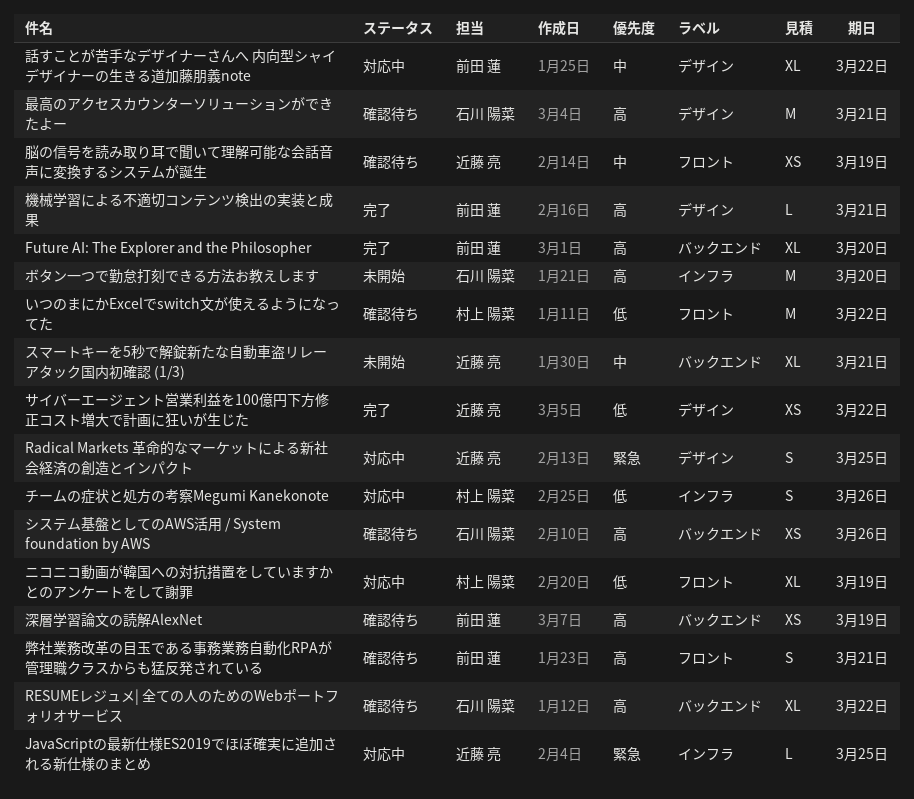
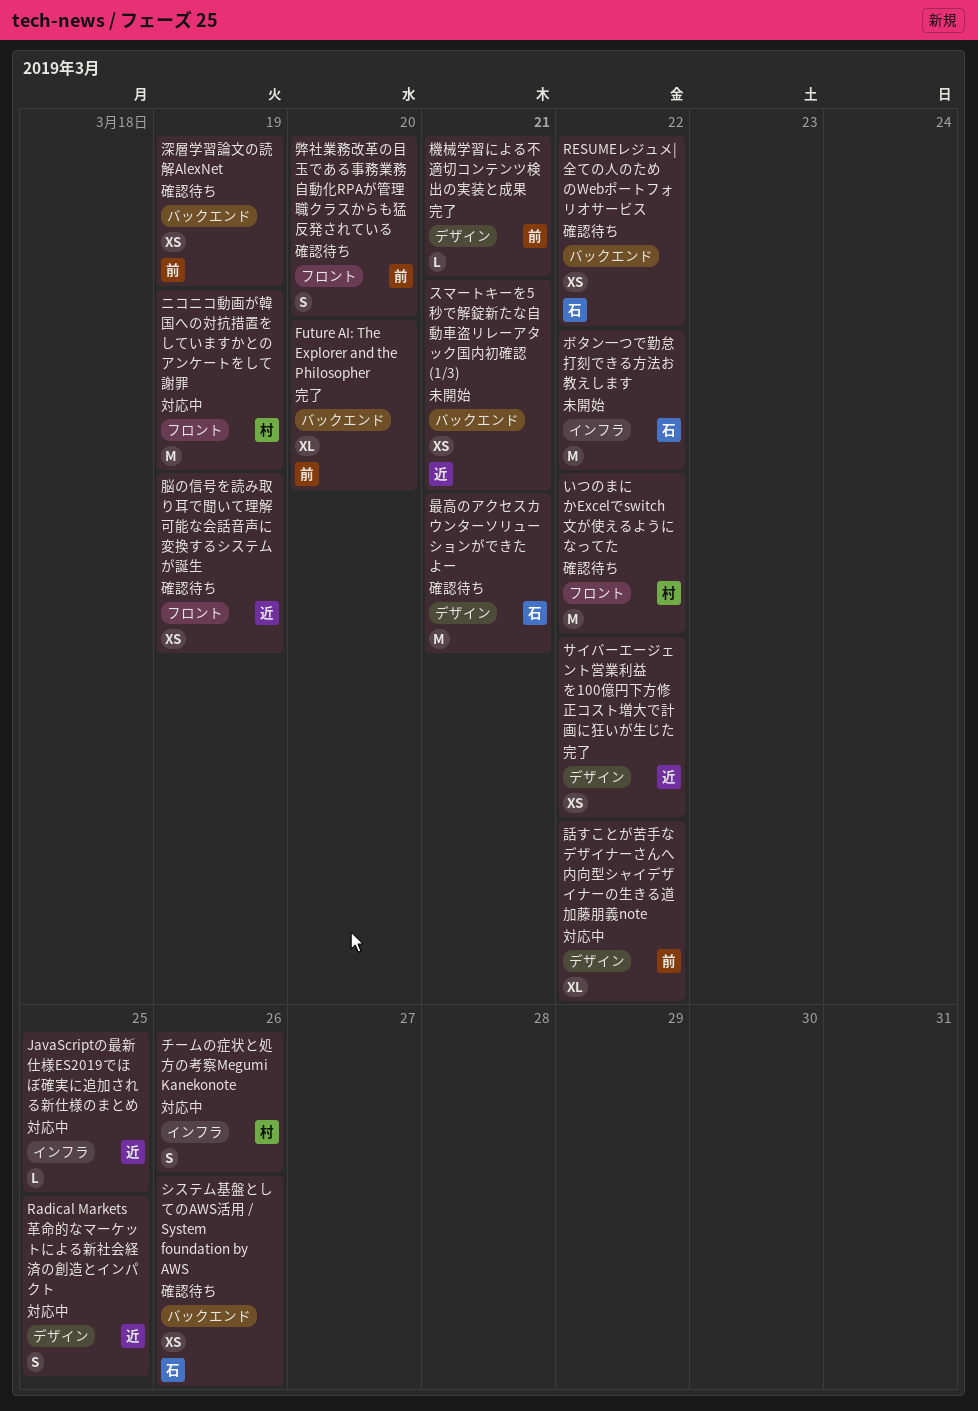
RESUMEレジュメ| 全ての人のためのWebポートフォリオサービス, estimate: XL -> XS
スマートキーを5秒で解錠新たな自動車盗リレーアタック国内初確認 (1/3), estimate: XL -> XS
ニコニコ動画が韓国への対抗措置をしていますかとのアンケートをして謝罪, estimate: XL -> M
ボタン一つで勤怠打刻できる方法お教えします, due: Mar 20 -> Mar 22
弊社業務改革の目玉である事務業務自動化RPAが管理職クラスからも猛反発されている, due: Mar 21 -> Mar 20

